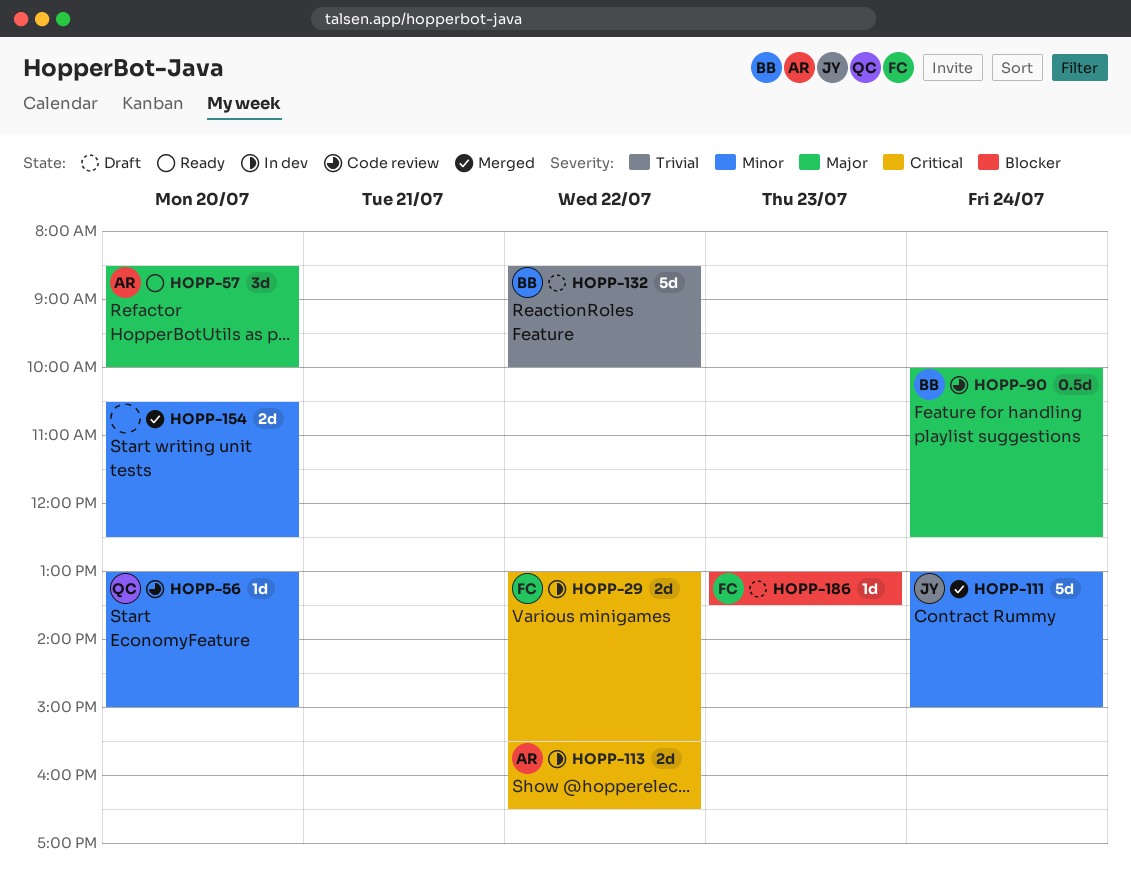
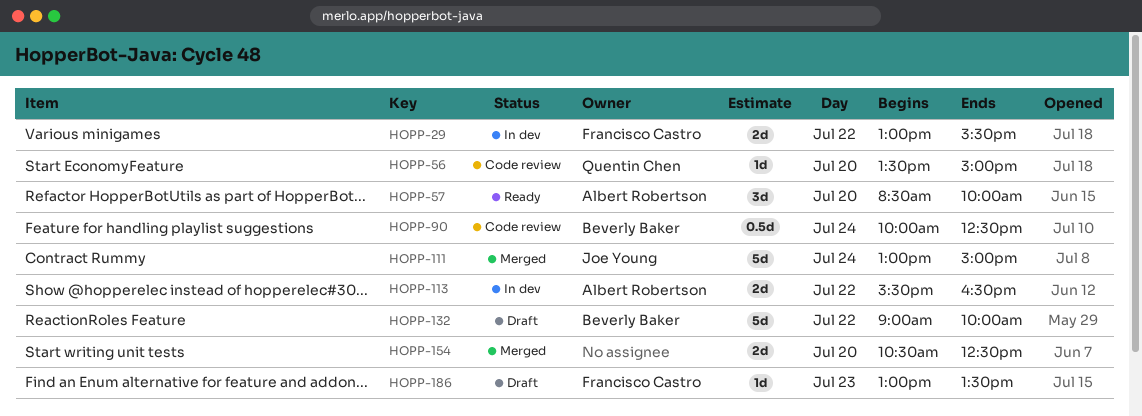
HOPP-56, begins: 13:00 -> 13:30
HOPP-132, begins: 08:30 -> 09:00

